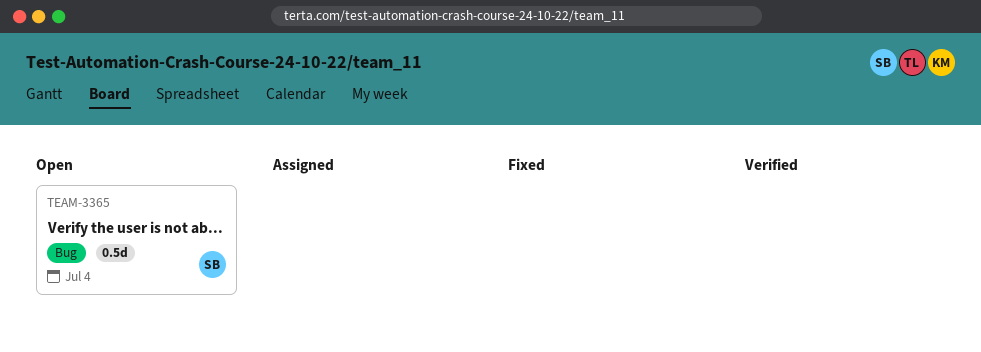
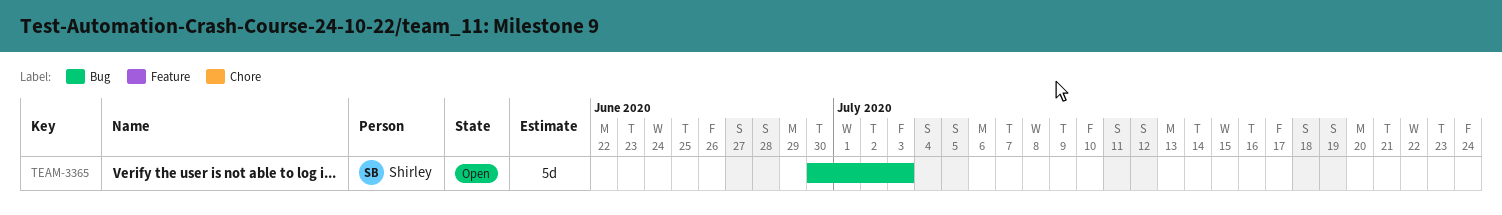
TEAM-3365, estimate: 0.5d -> 5d
TEAM-3365, due: Jul 4 -> Jul 3

